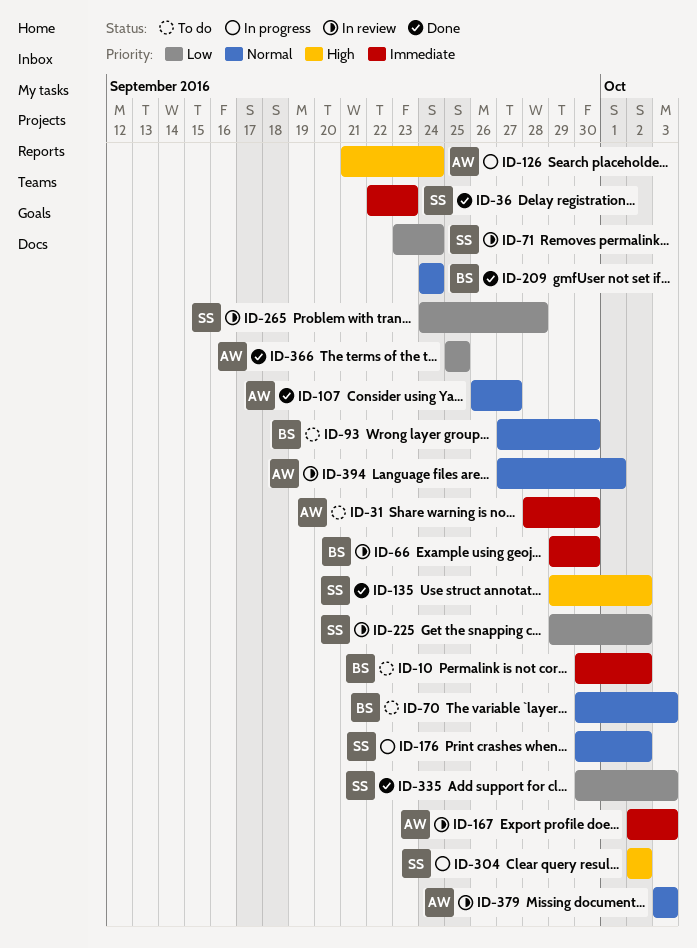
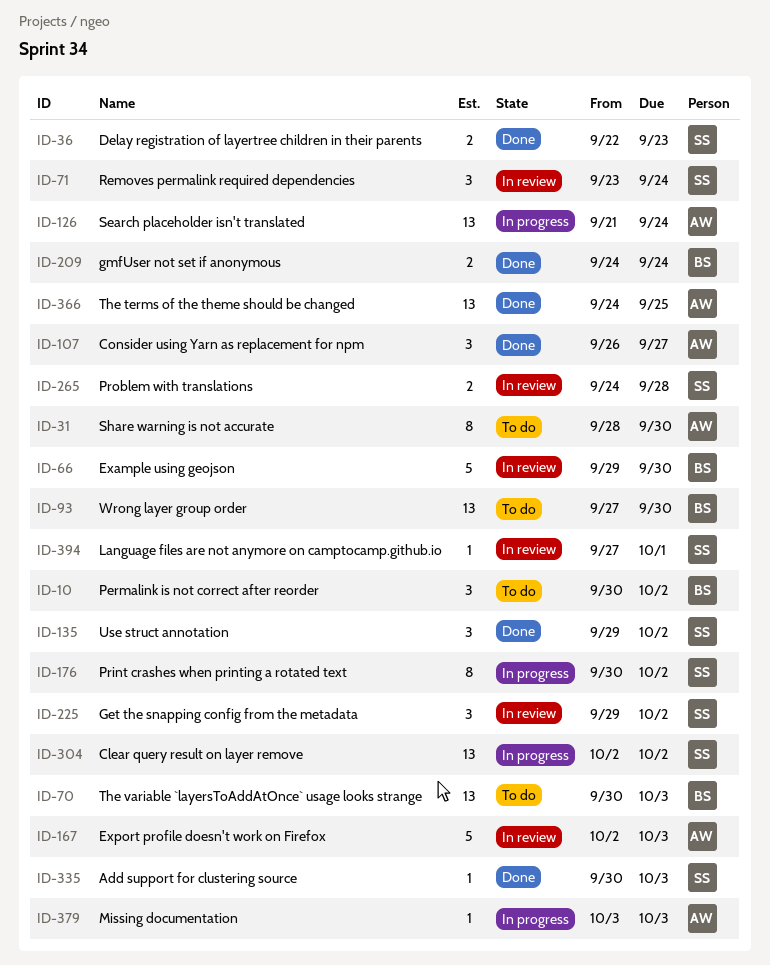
ID-366, start: Sep 25 -> Sep 24
ID-379, status: In review -> In progress
ID-394, owner: AW -> SS

